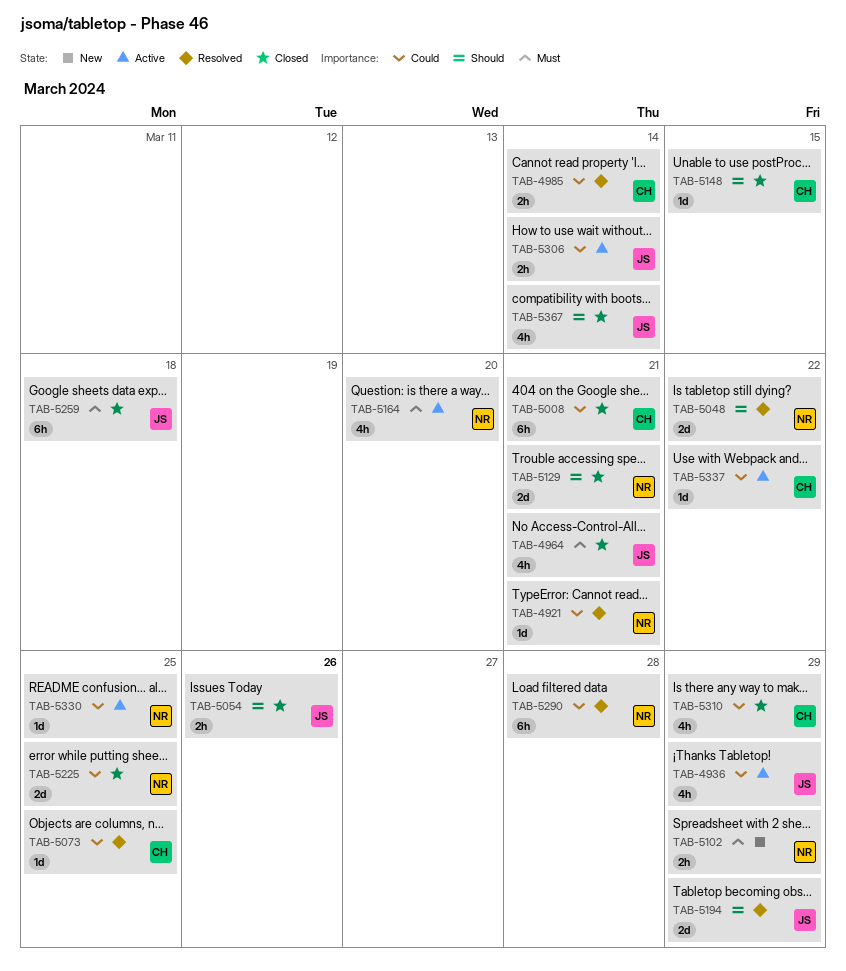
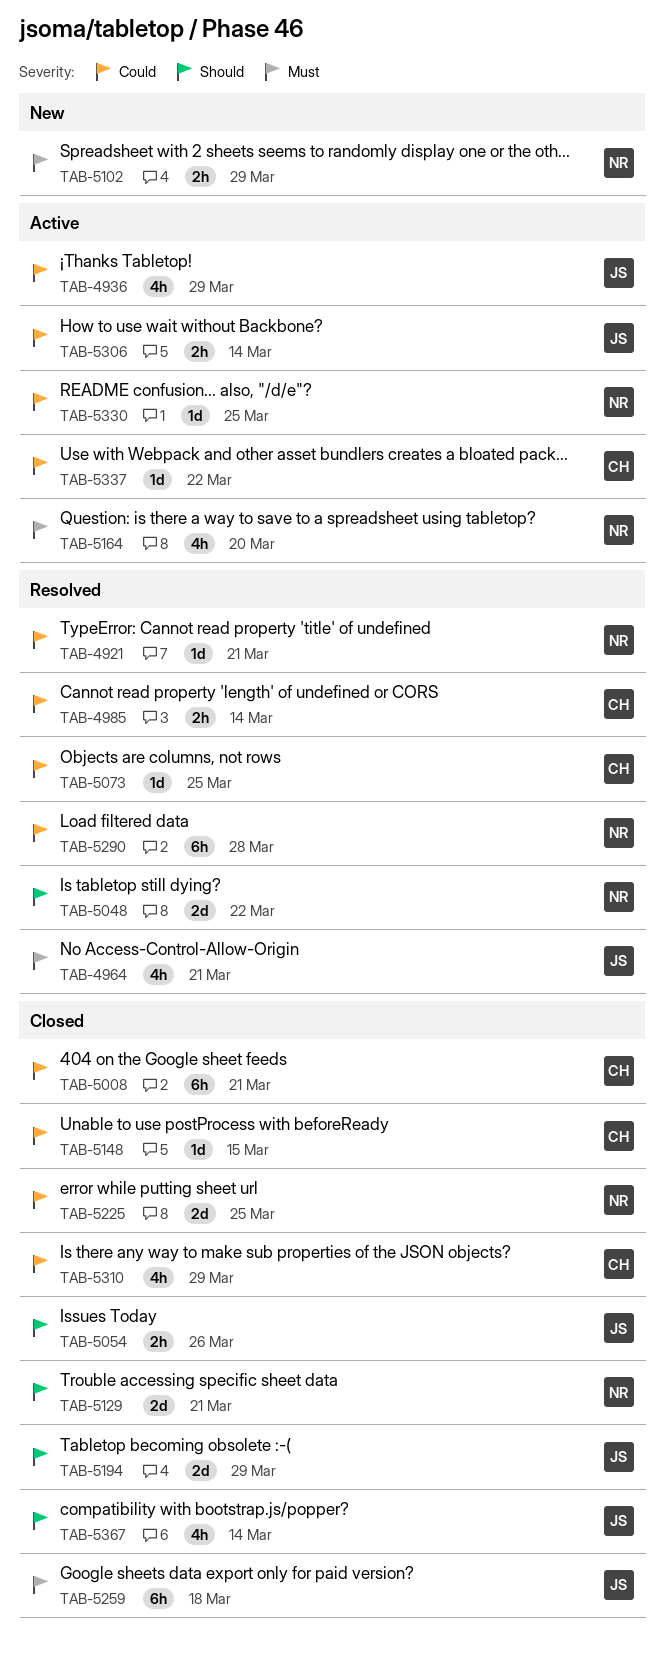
TAB-4964, status: Closed -> Resolved
TAB-5148, priority: Should -> Could
TAB-5194, status: Resolved -> Closed

